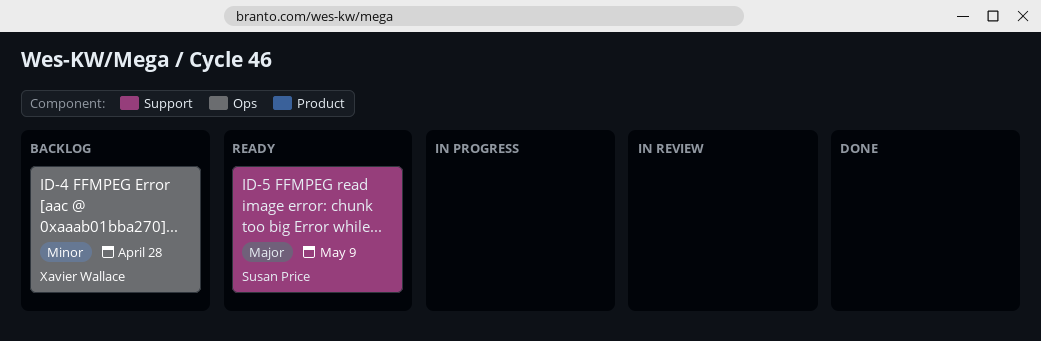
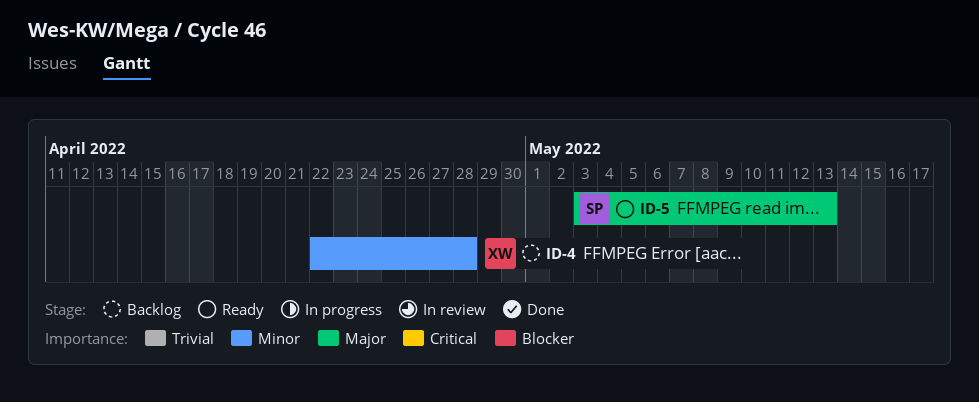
ID-5, due: May 9 -> May 13

